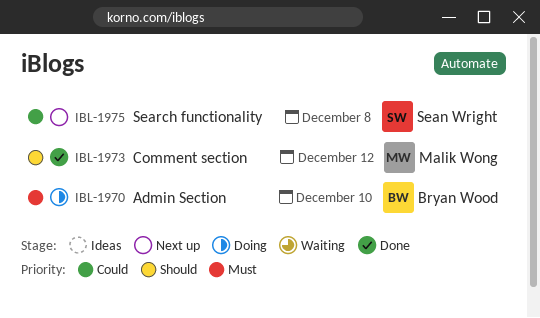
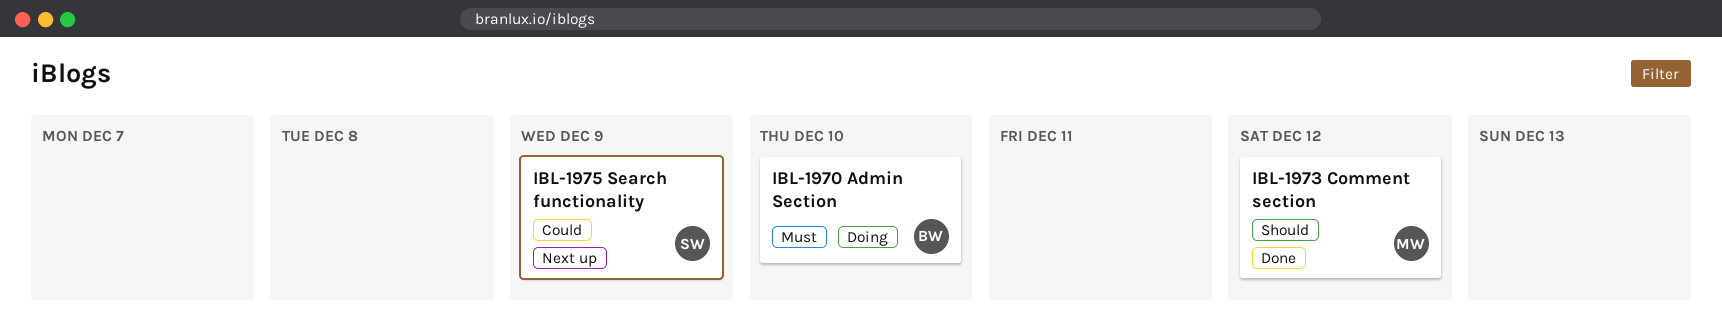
IBL-1975, due: Dec 8 -> Dec 9

